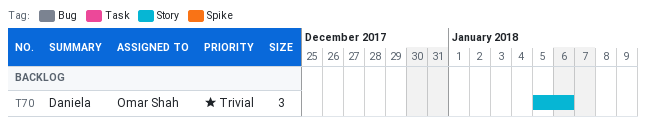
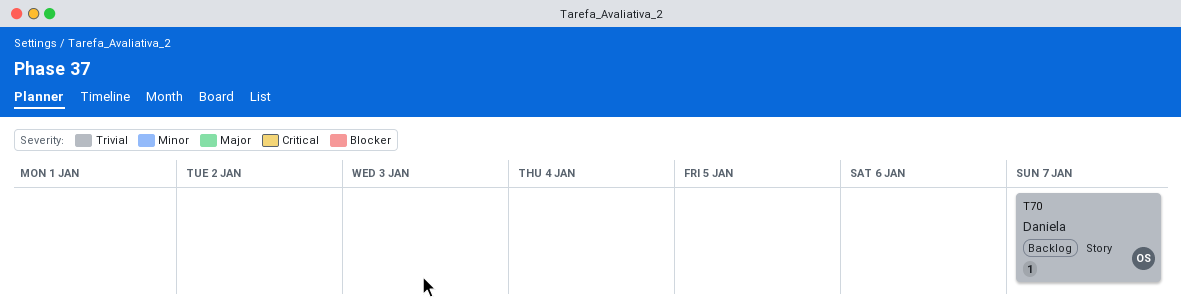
T70, estimate: 3 -> 1
T70, due: Jan 6 -> Jan 7

